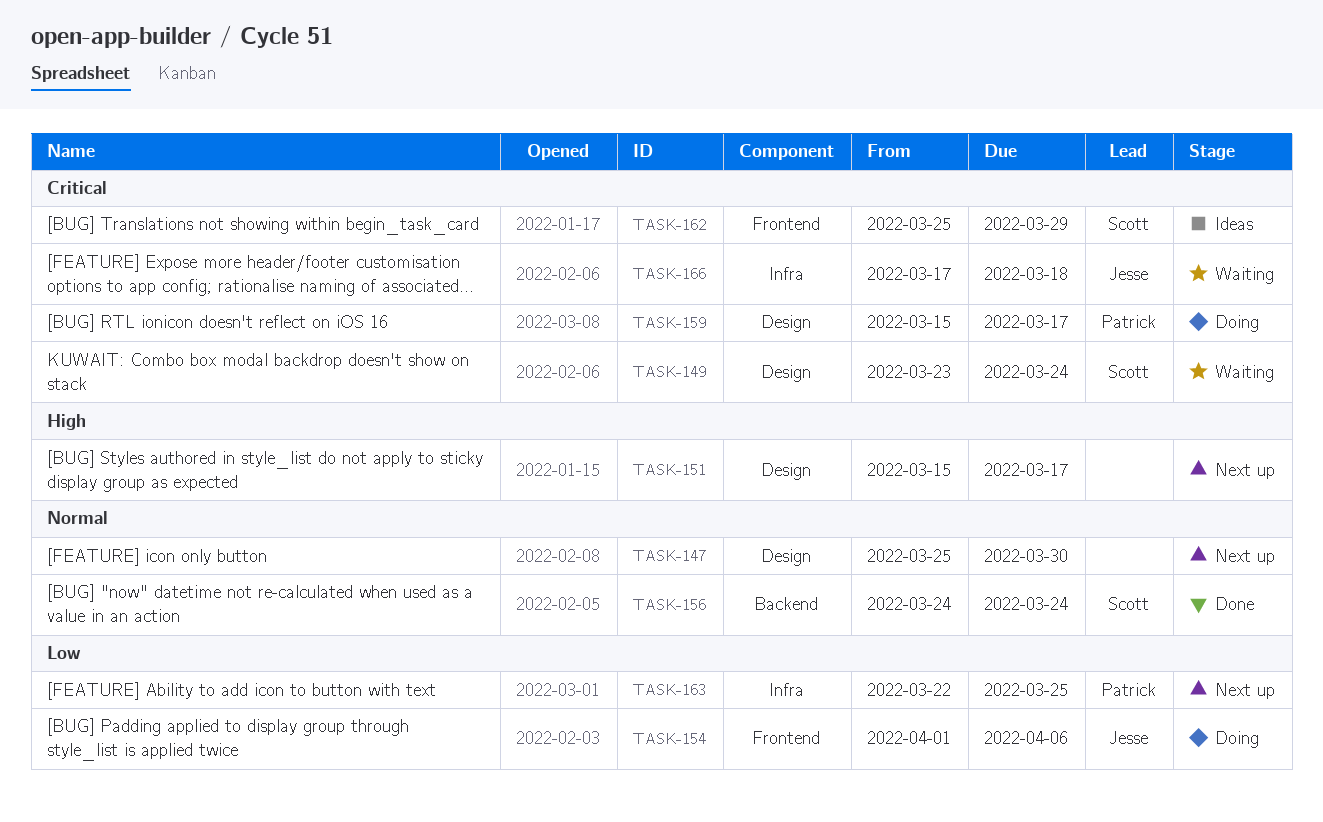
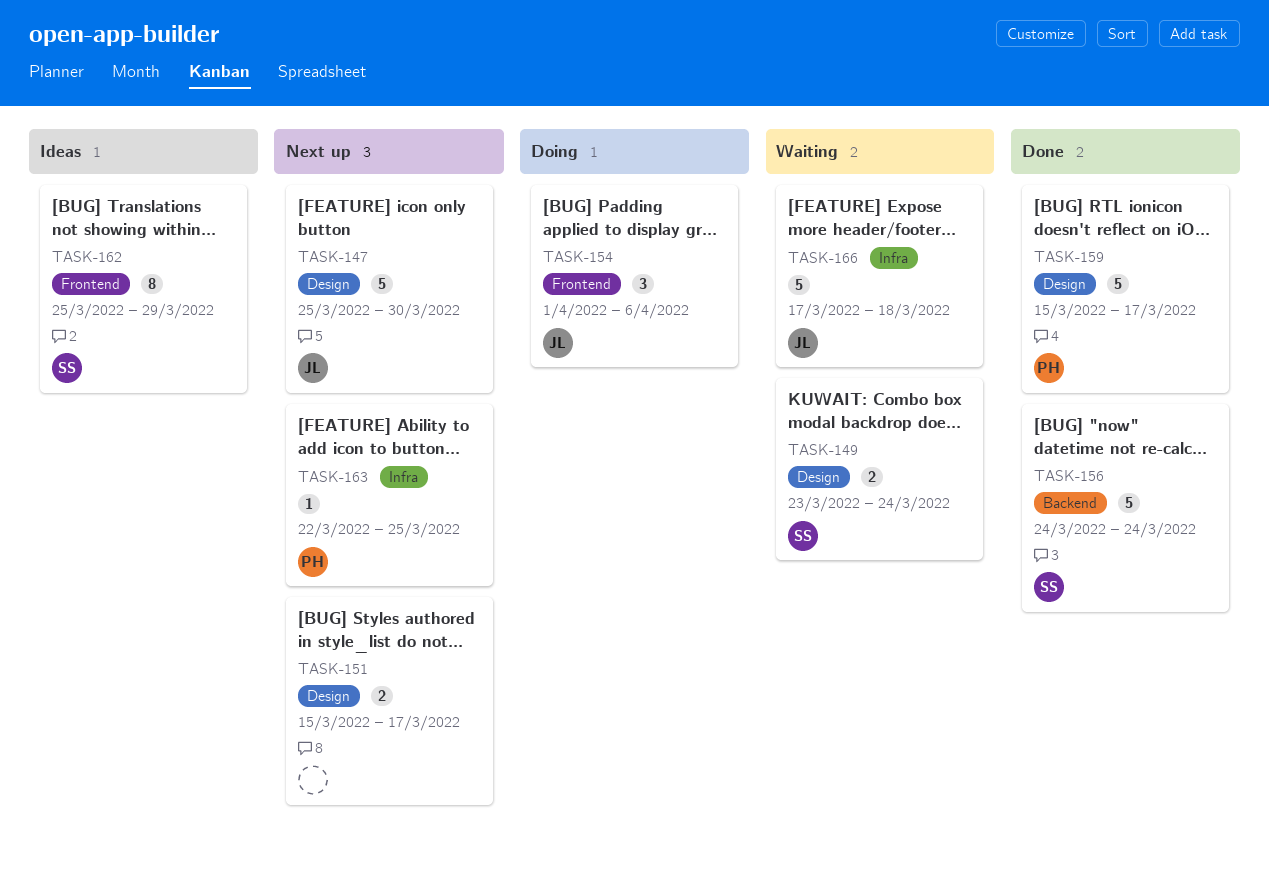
TASK-147, owner: none -> Jesse
TASK-159, status: Doing -> Done

